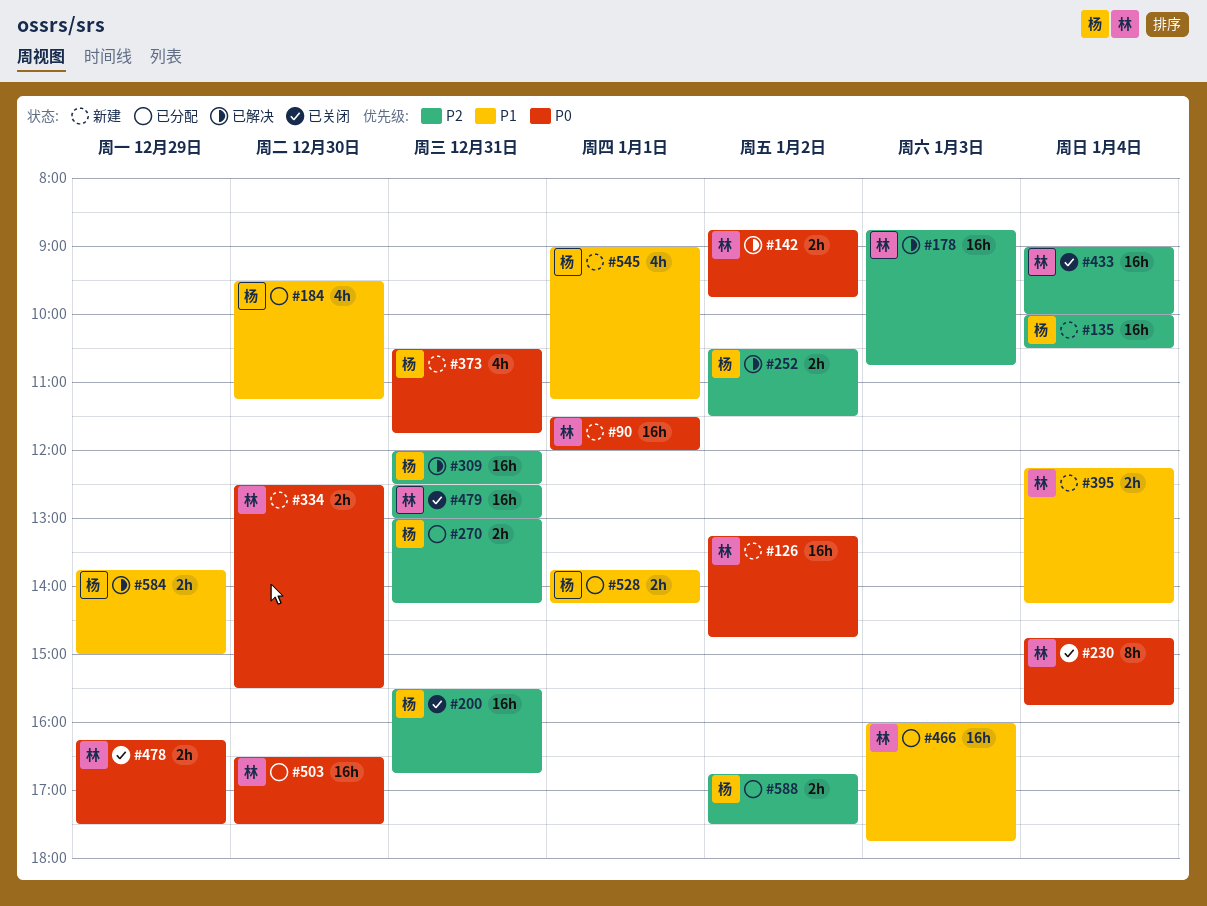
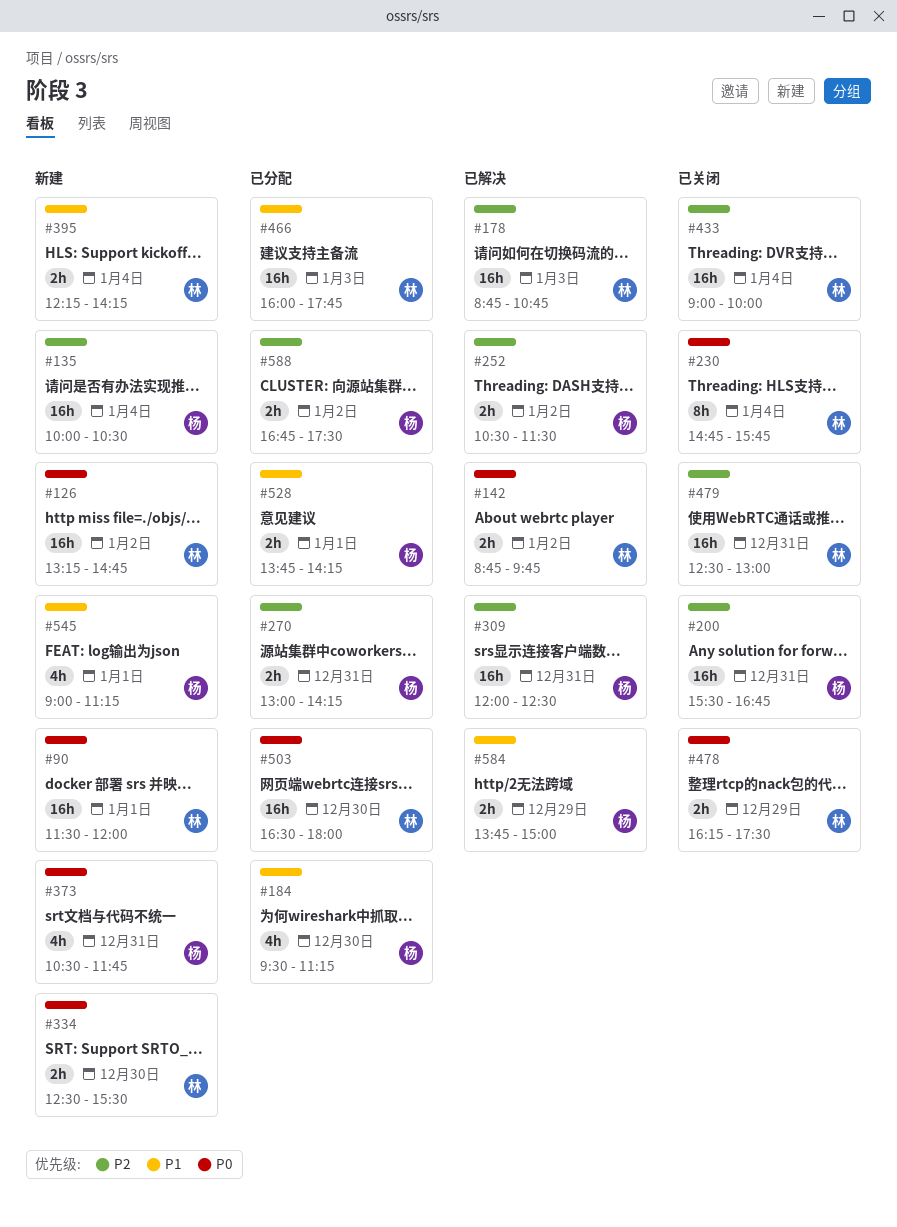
#503, ends: 17:30 -> 18:00

